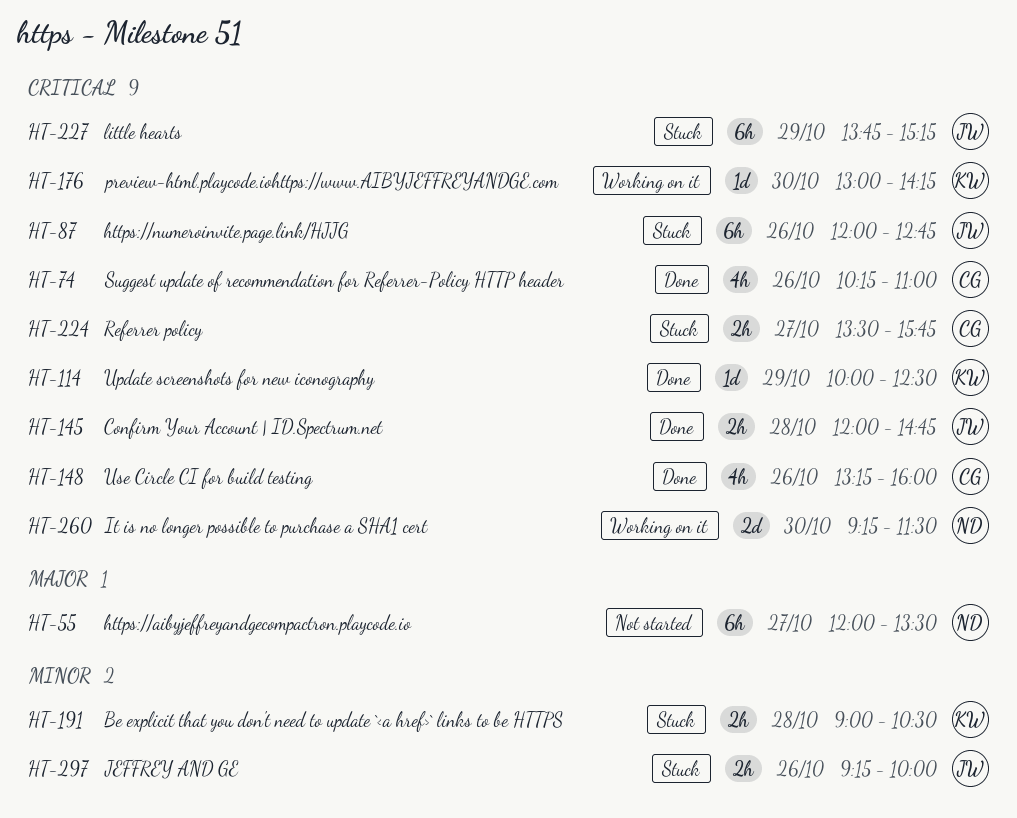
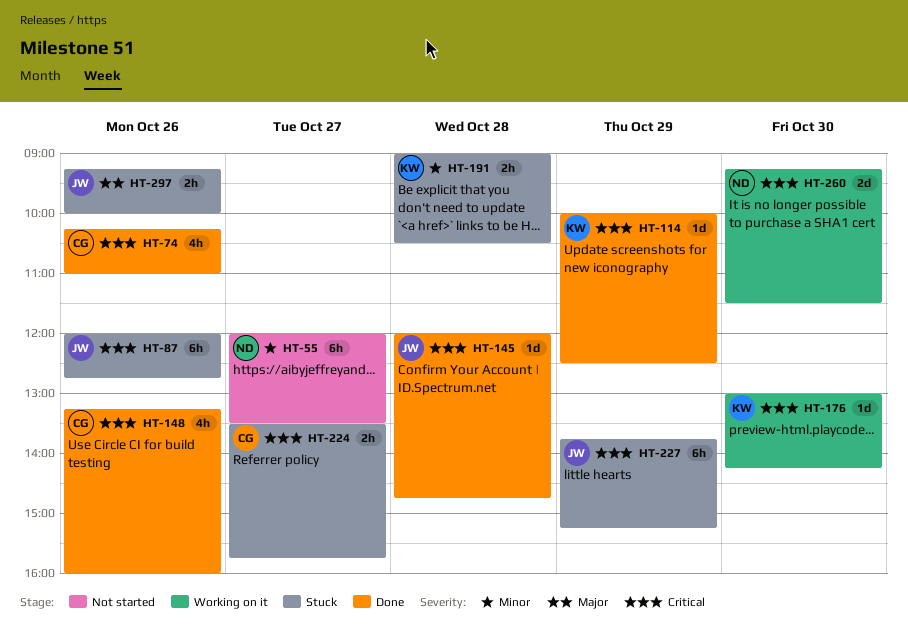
HT-55, priority: Major -> Minor
HT-145, estimate: 2h -> 1d
HT-297, priority: Minor -> Major

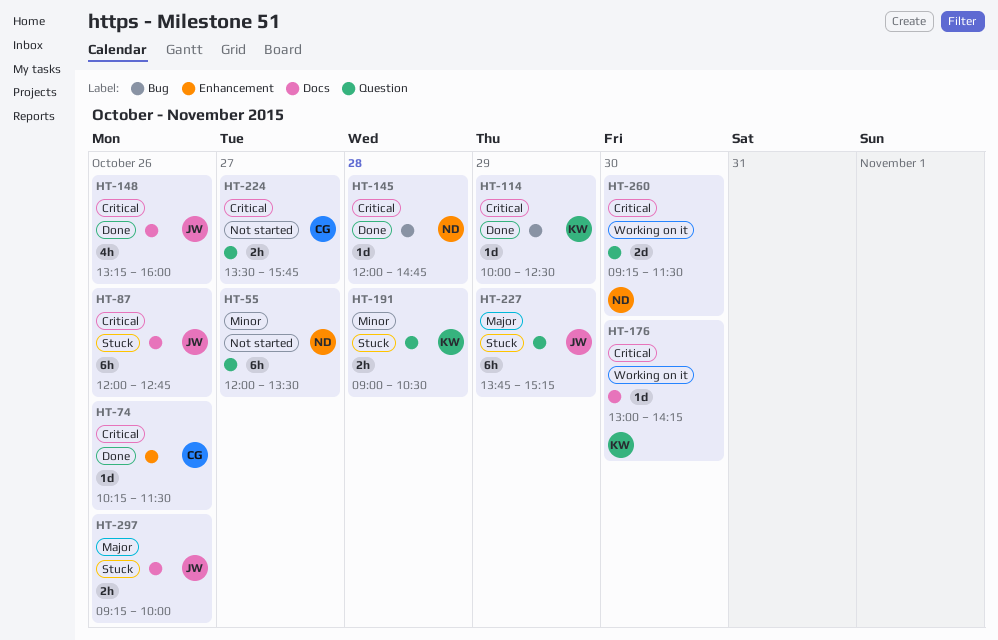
HT-74, estimate: 4h -> 1d
HT-74, ends: 11:00 -> 11:30
HT-145, owner: JW -> ND
HT-148, owner: CG -> JW
HT-224, status: Stuck -> Not started
HT-227, priority: Critical -> Major

